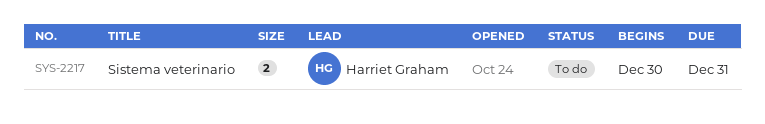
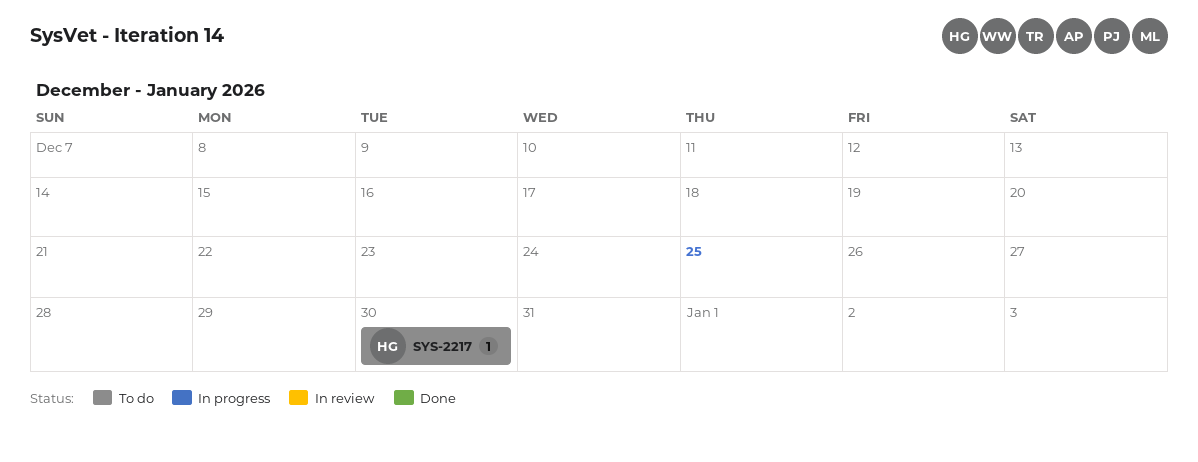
SYS-2217, estimate: 2 -> 1
SYS-2217, due: Dec 31 -> Dec 30

